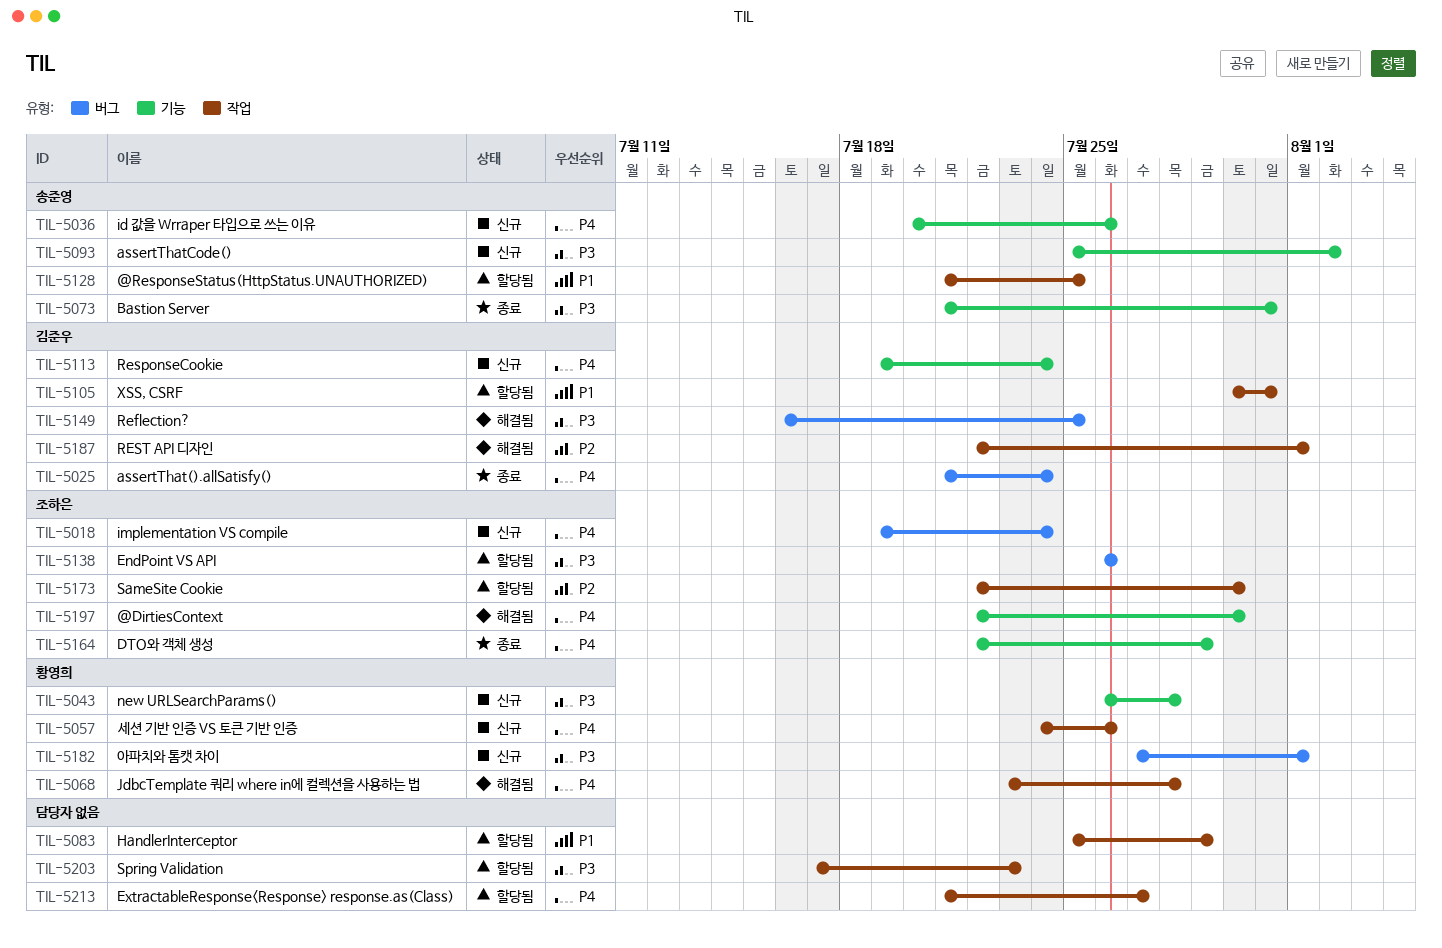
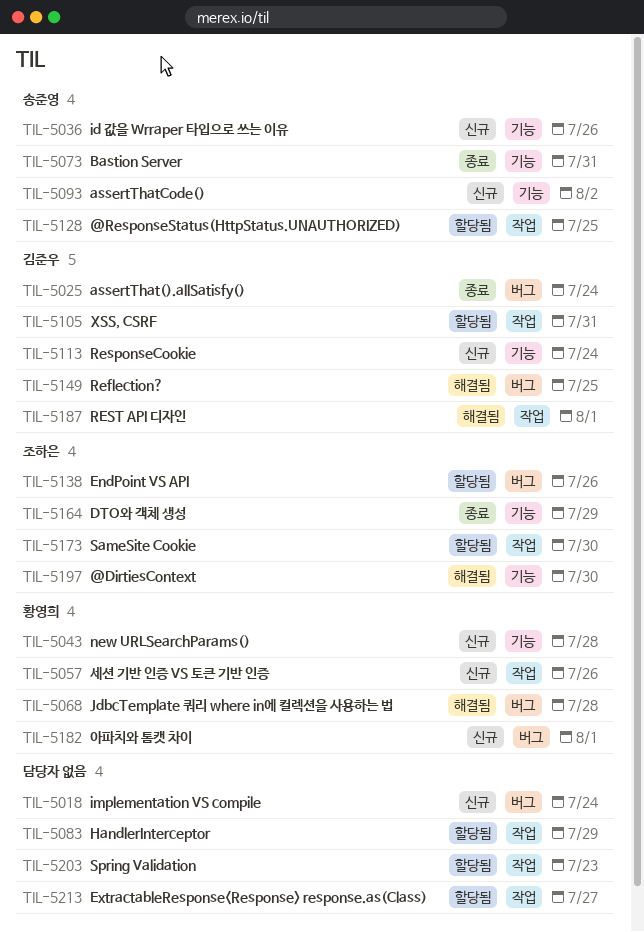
TIL-5018, owner: 조하은 -> none
TIL-5068, label: 작업 -> 버그

